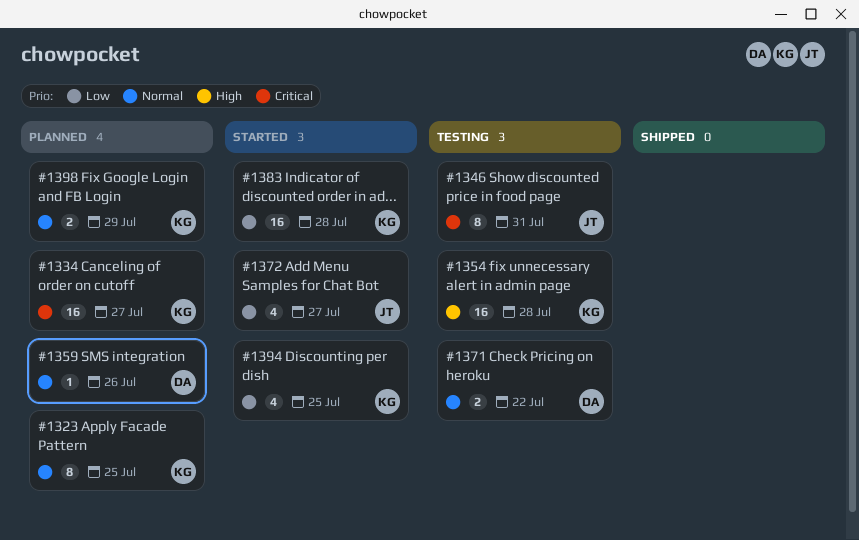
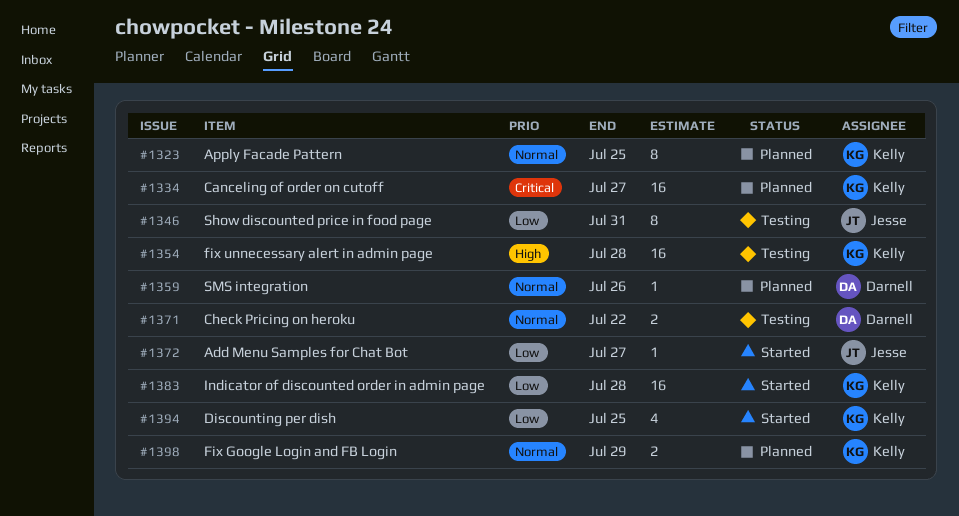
#1346, priority: Critical -> Low
#1372, estimate: 4 -> 1

